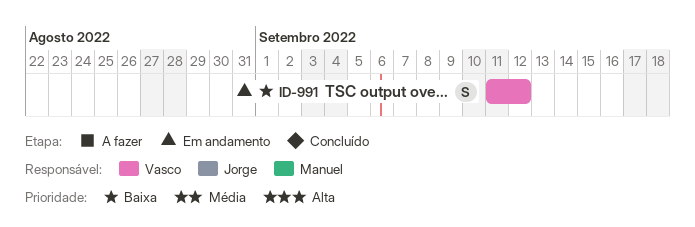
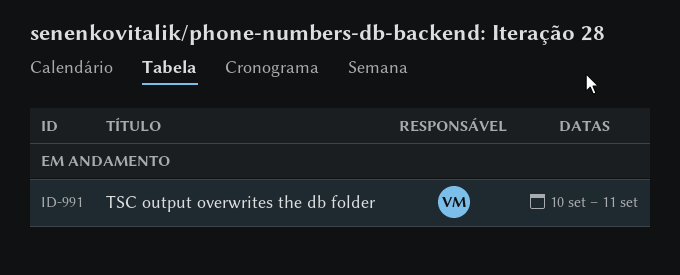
ID-991, start: Sep 11 -> Sep 10
ID-991, due: Sep 12 -> Sep 11

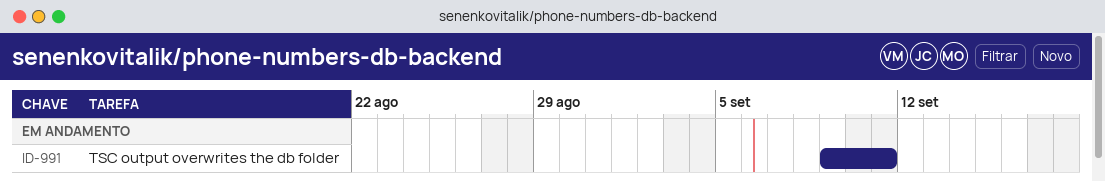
ID-991, start: Sep 10 -> Sep 9

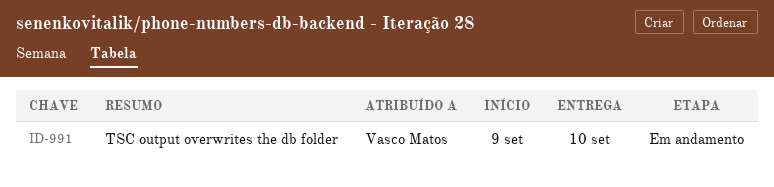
ID-991, due: Sep 11 -> Sep 10

